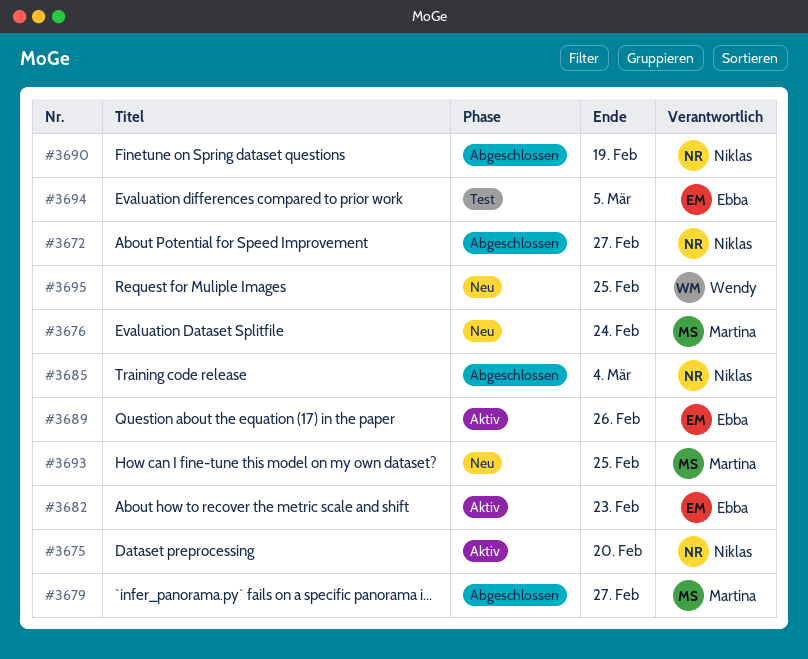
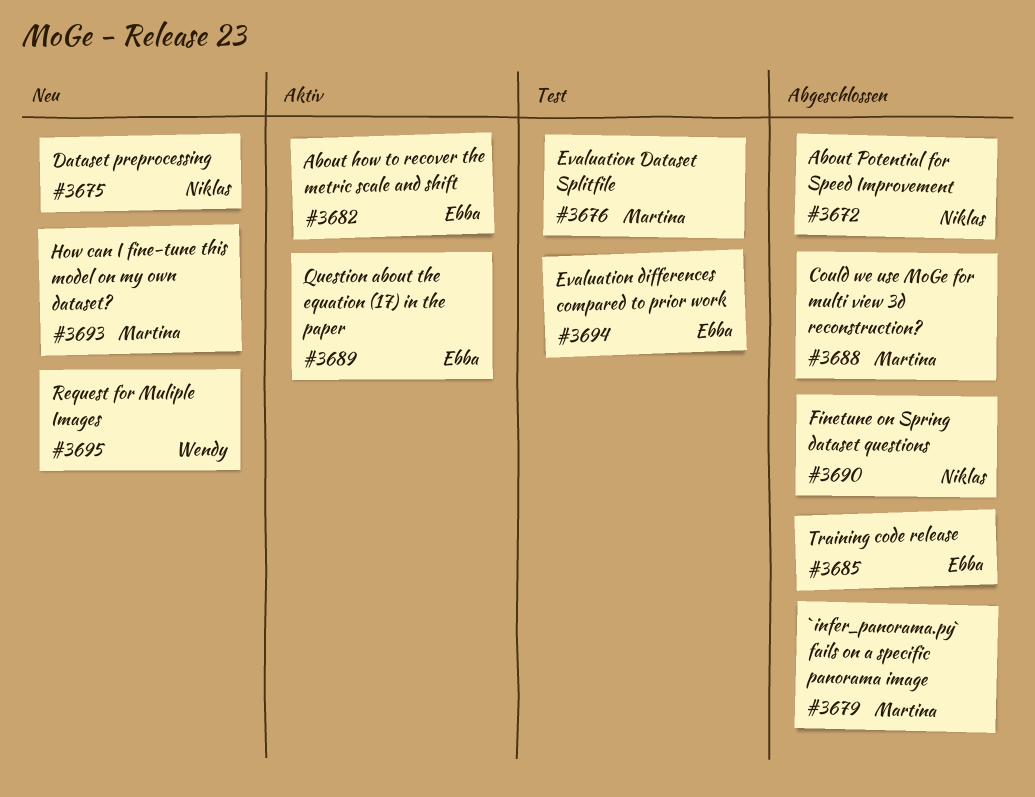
#3675, status: Aktiv -> Neu
#3676, status: Neu -> Test
#3685, owner: Niklas -> Ebba
#3688: none -> present

